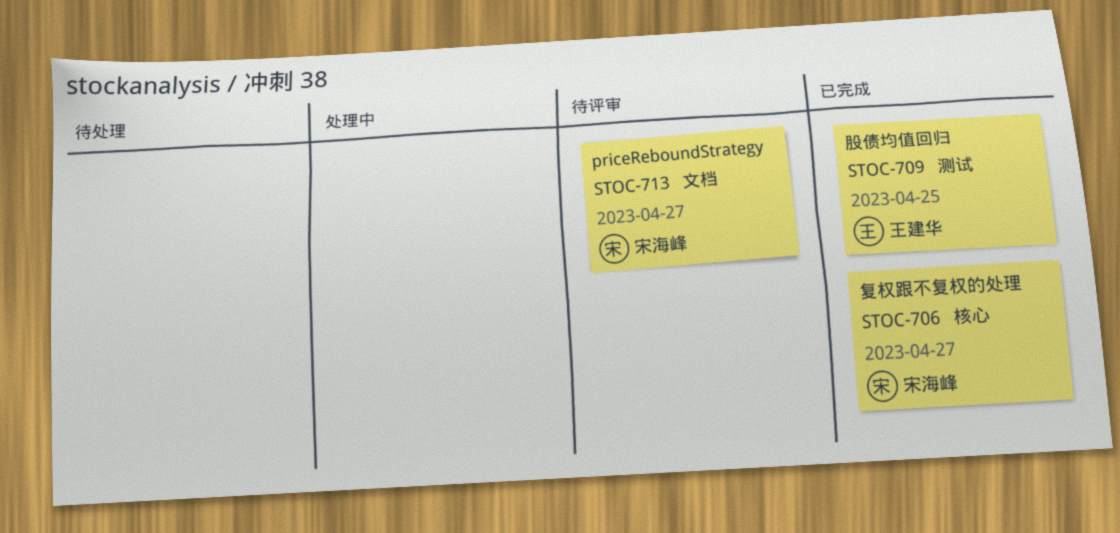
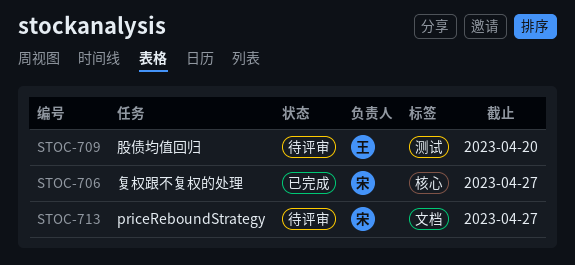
STOC-709, status: 已完成 -> 待评审
STOC-709, due: Apr 25 -> Apr 20

